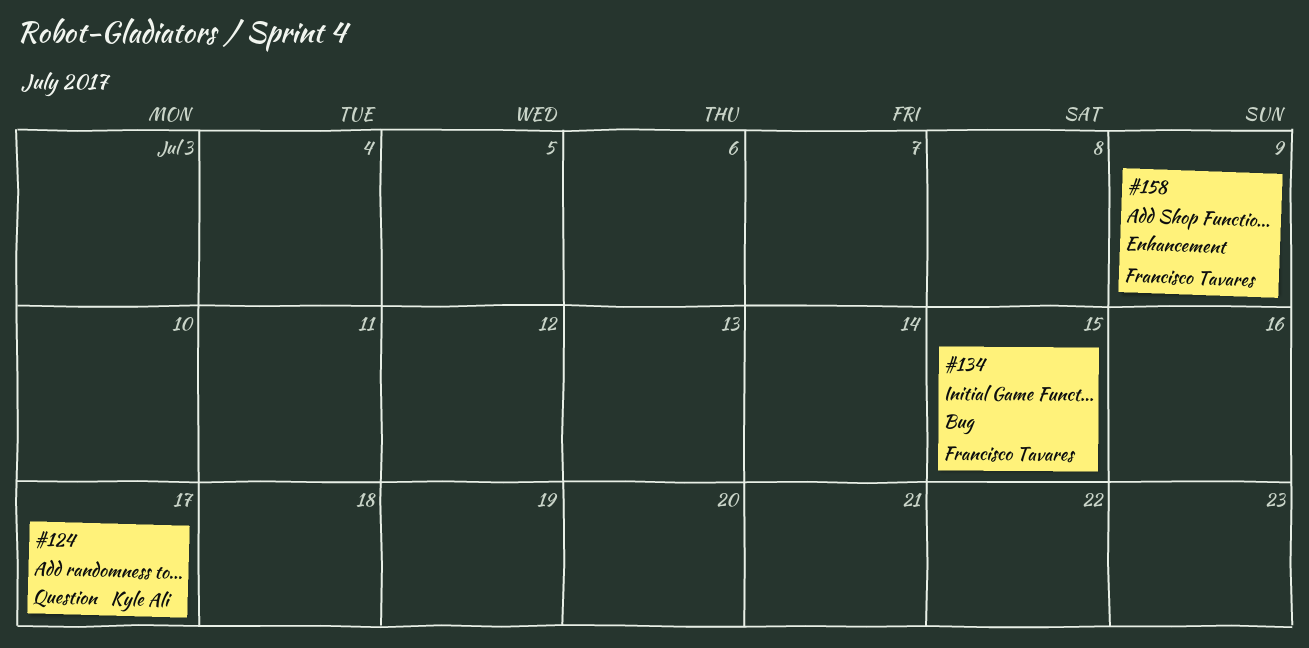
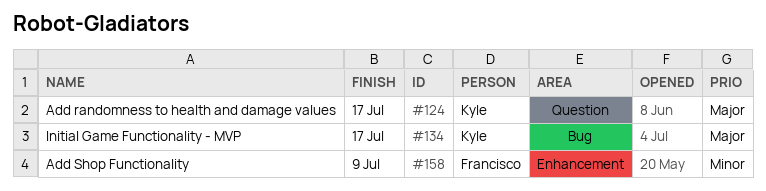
#134, owner: Francisco Tavares -> Kyle Ali
#134, due: Jul 15 -> Jul 17

